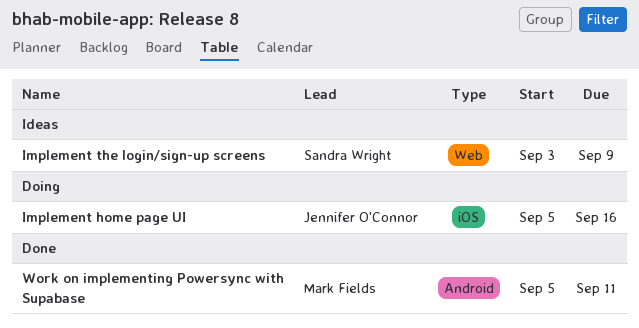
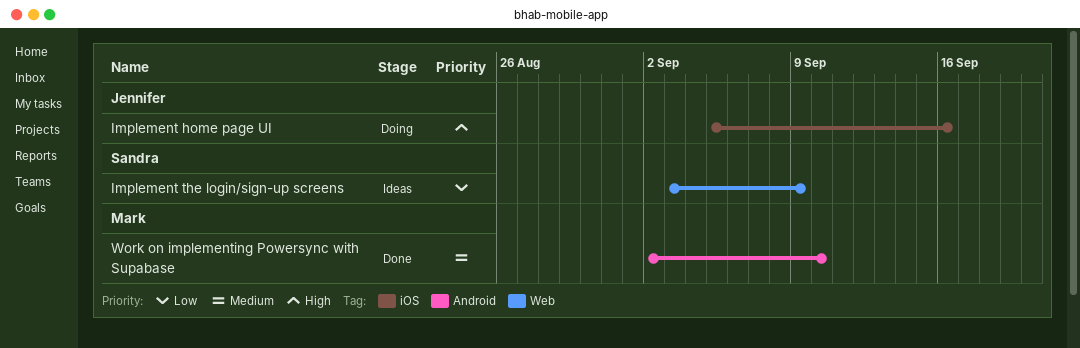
Work on implementing Powersync with Supabase, start: Sep 5 -> Sep 2
Work on implementing Powersync with Supabase, due: Sep 11 -> Sep 10

